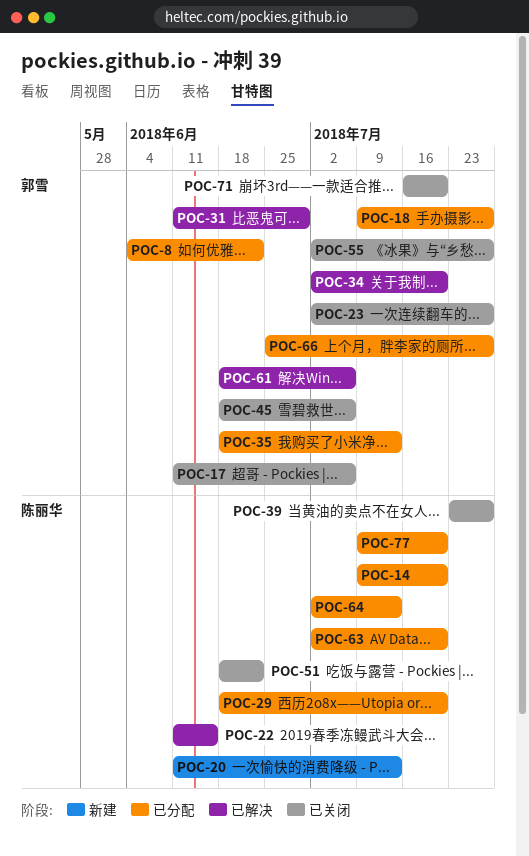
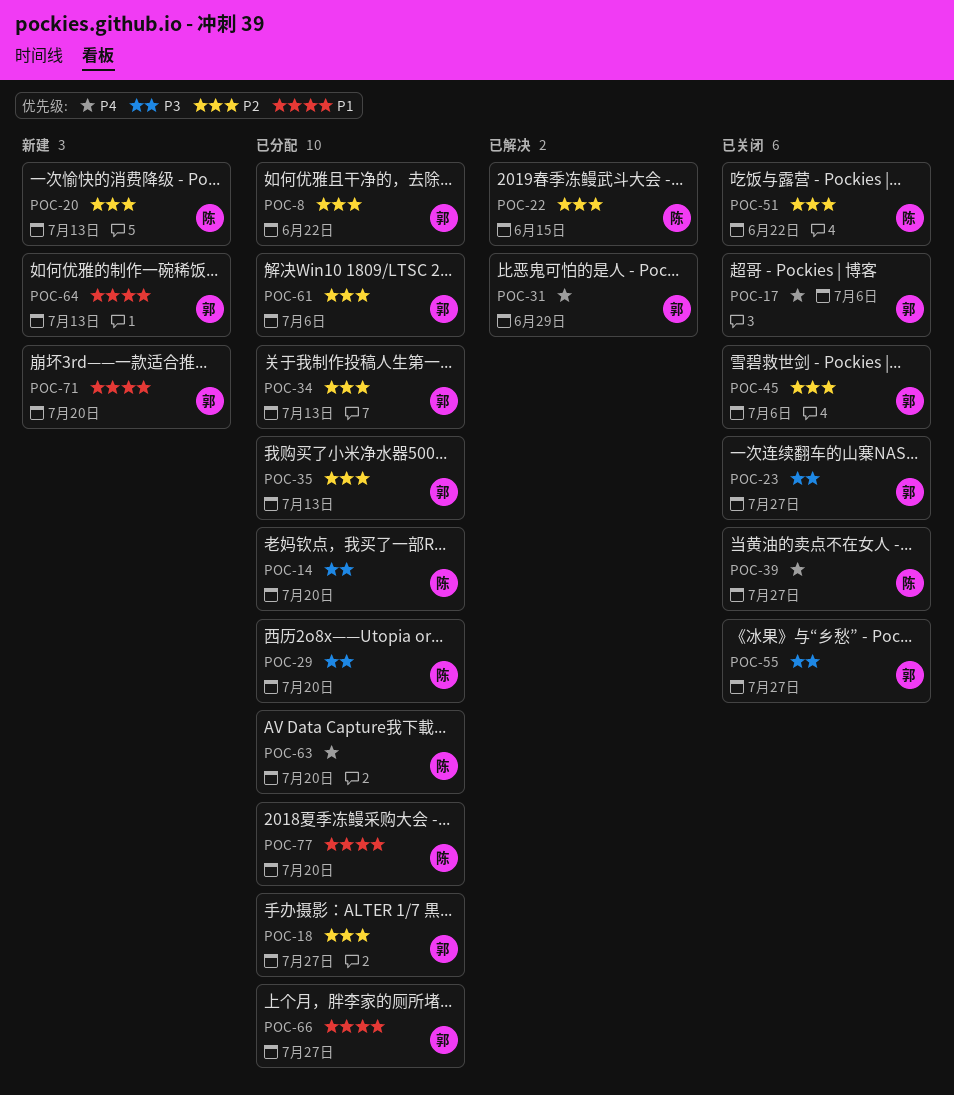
POC-34, status: 已解决 -> 已分配
POC-34, due: Jul 20 -> Jul 13
POC-61, status: 已解决 -> 已分配
POC-64, status: 已分配 -> 新建
POC-64, owner: 陈丽华 -> 郭雪
POC-71, status: 已关闭 -> 新建

